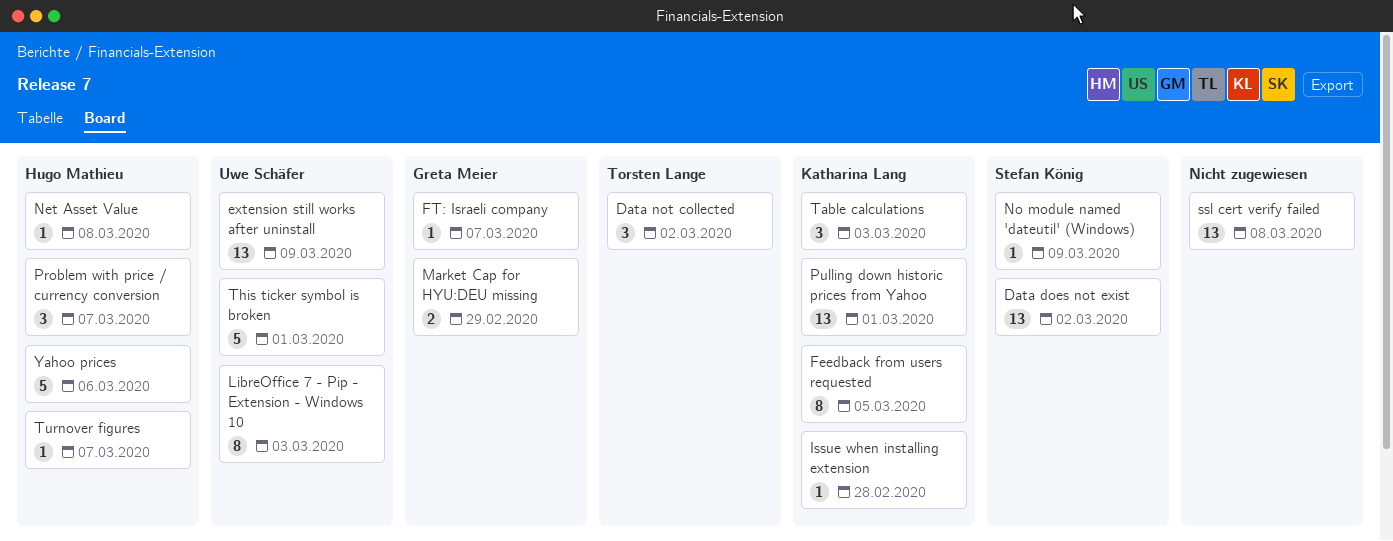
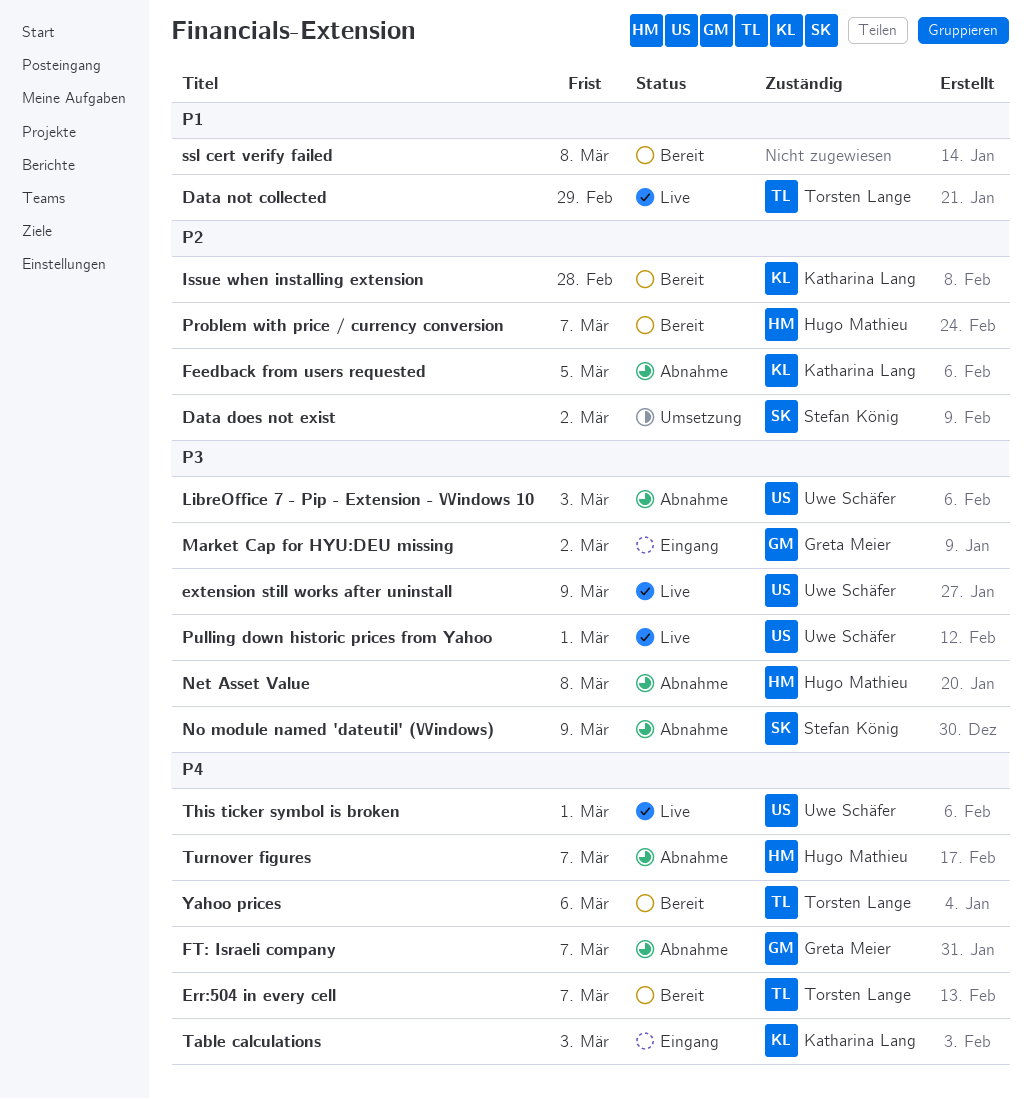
Data not collected, due: Mar 2 -> Feb 29
Err:504 in every cell: none -> present
Market Cap for HYU:DEU missing, due: Feb 29 -> Mar 2
Pulling down historic prices from Yahoo, owner: Katharina Lang -> Uwe Schäfer
Yahoo prices, owner: Hugo Mathieu -> Torsten Lange

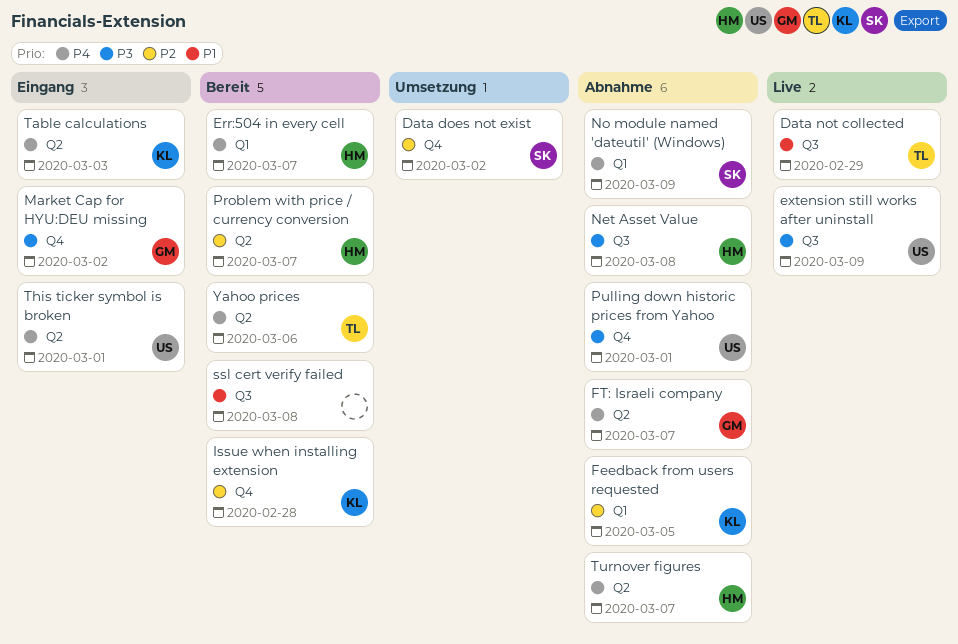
Err:504 in every cell, owner: Torsten Lange -> Hugo Mathieu
LibreOffice 7 - Pip - Extension - Windows 10: present -> none
No module named 'dateutil' (Windows), priority: P3 -> P4
Pulling down historic prices from Yahoo, status: Live -> Abnahme
This ticker symbol is broken, status: Live -> Eingang

